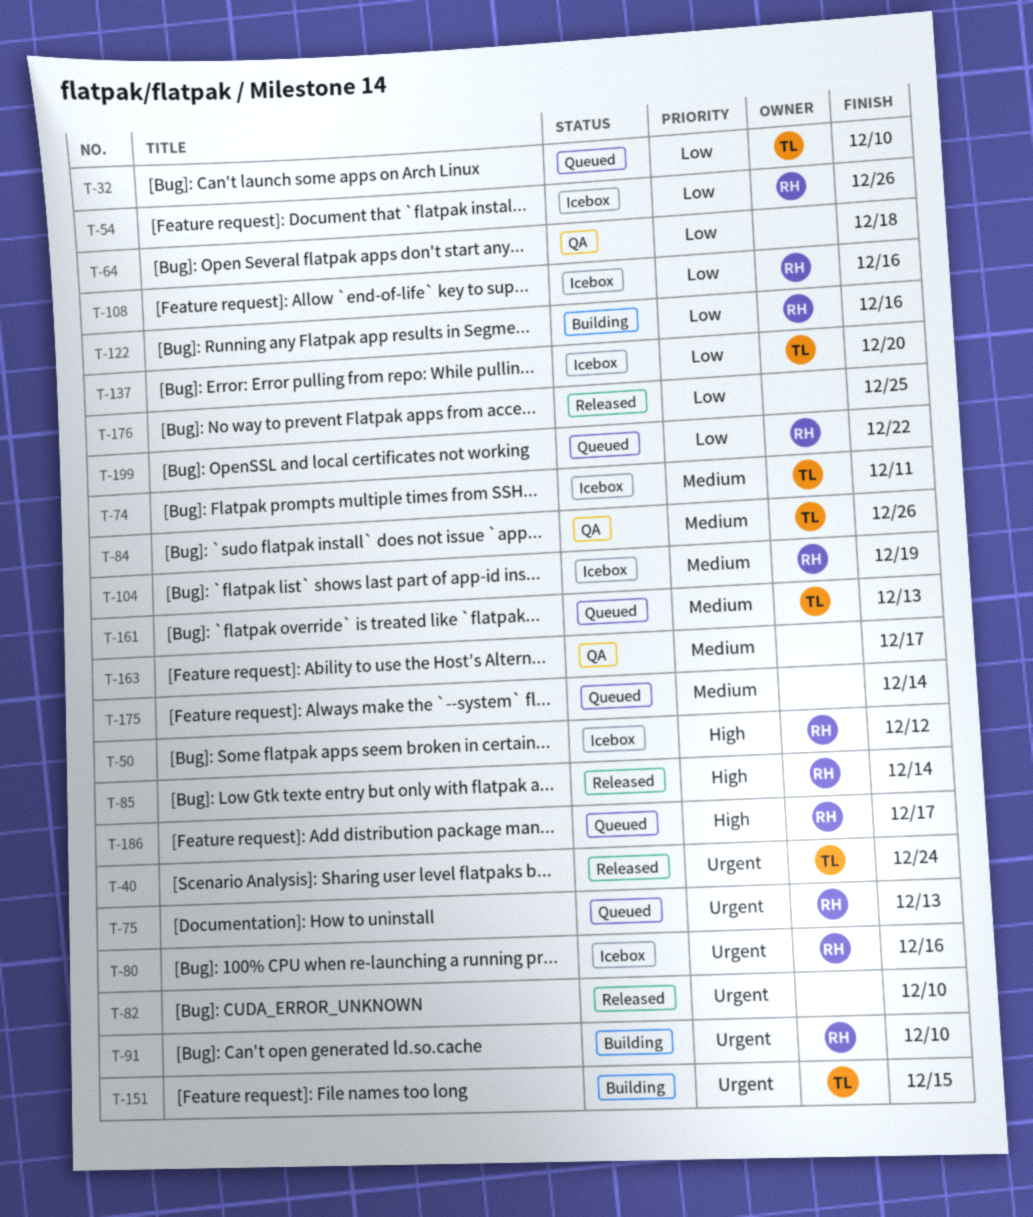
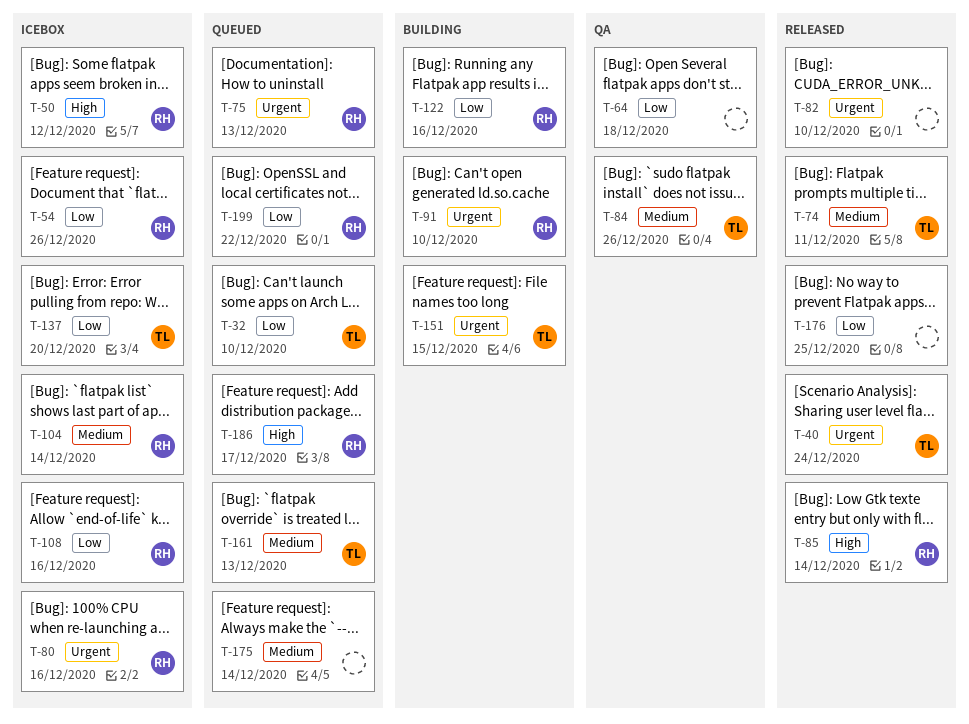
T-74, status: Icebox -> Released
T-104, due: Dec 19 -> Dec 14
T-163: present -> none

